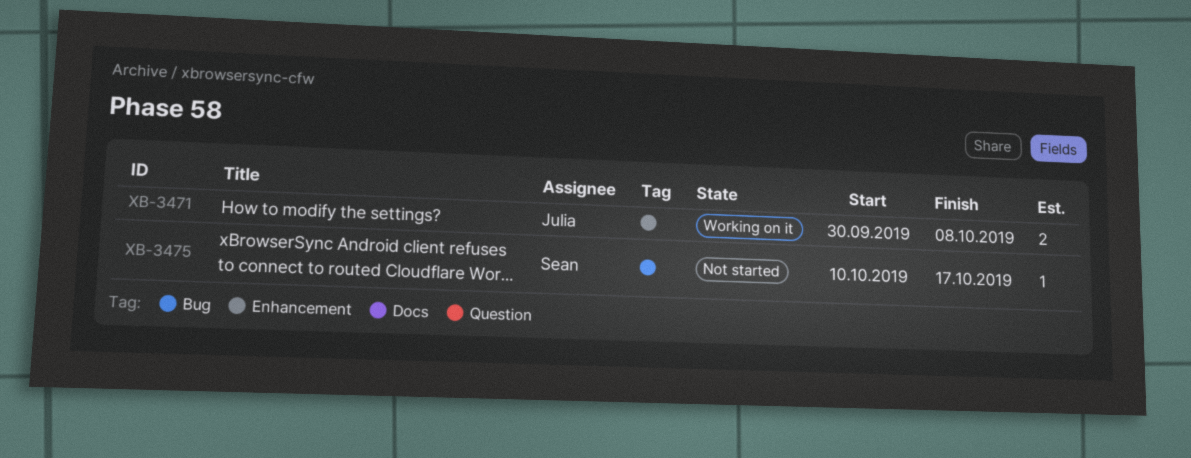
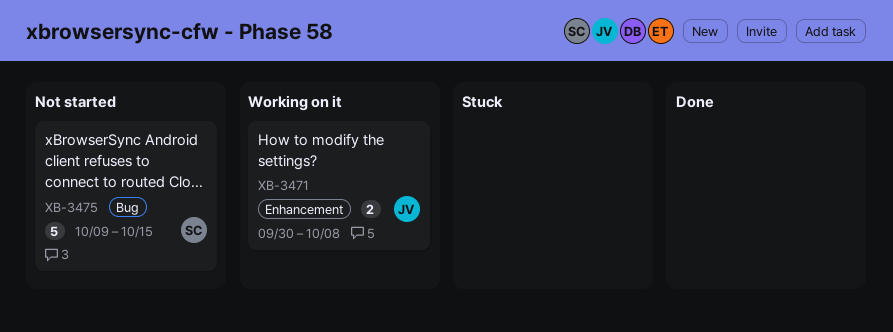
XB-3475, estimate: 1 -> 5
XB-3475, start: Oct 10 -> Oct 9
XB-3475, due: Oct 17 -> Oct 15

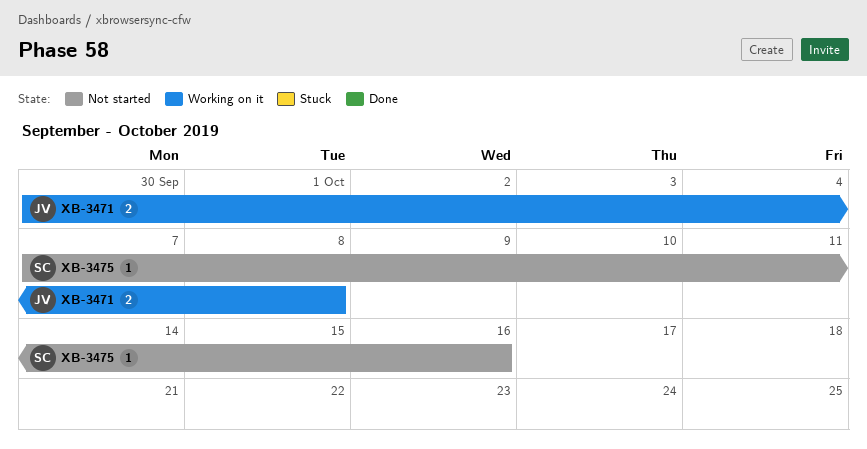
XB-3475, estimate: 5 -> 1
XB-3475, start: Oct 9 -> Oct 7
XB-3475, due: Oct 15 -> Oct 16

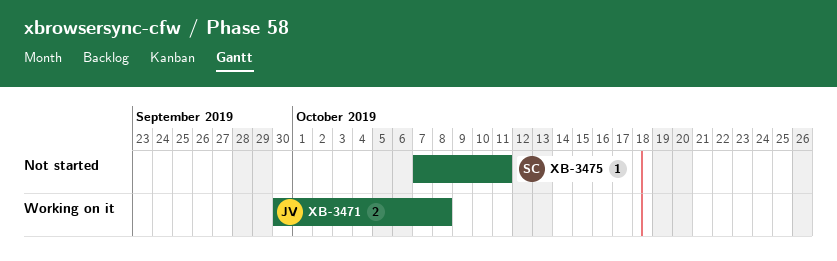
XB-3475, due: Oct 16 -> Oct 11

